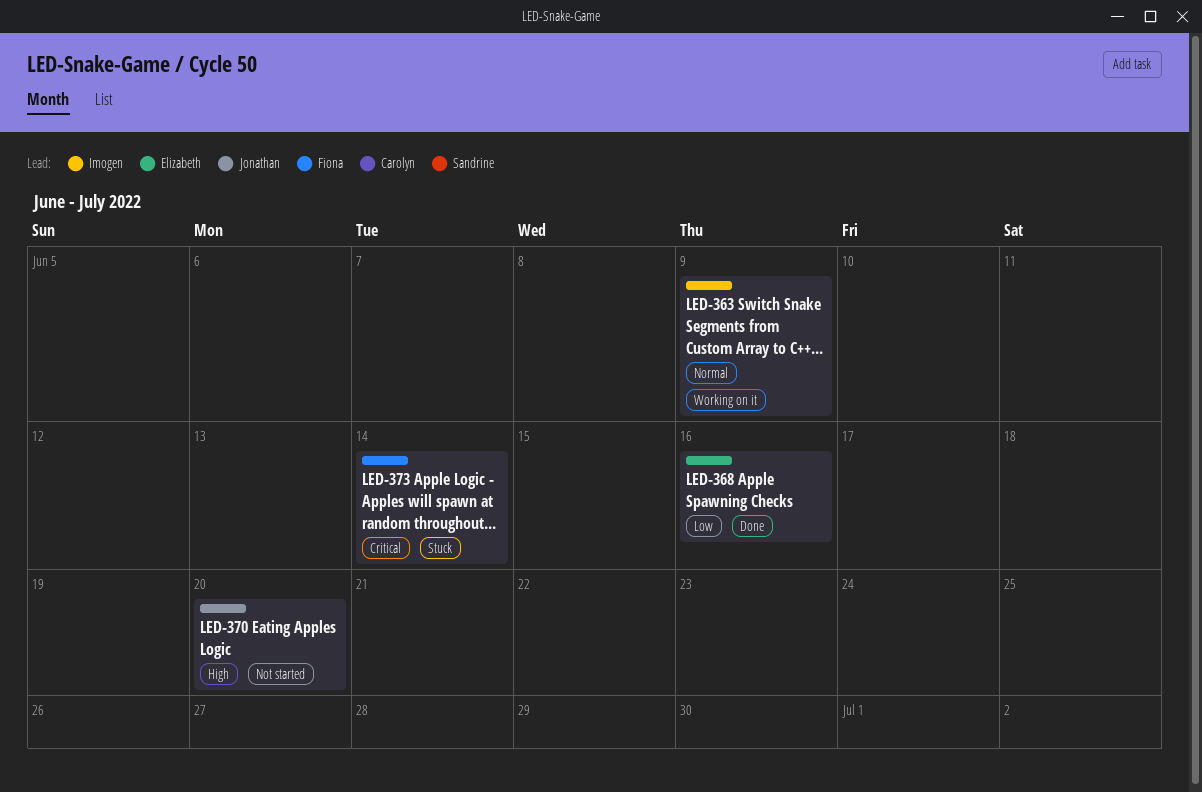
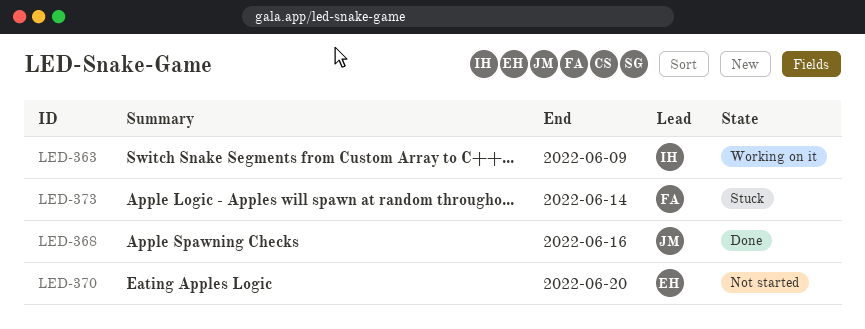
LED-368, owner: Elizabeth -> Jonathan
LED-370, owner: Jonathan -> Elizabeth

